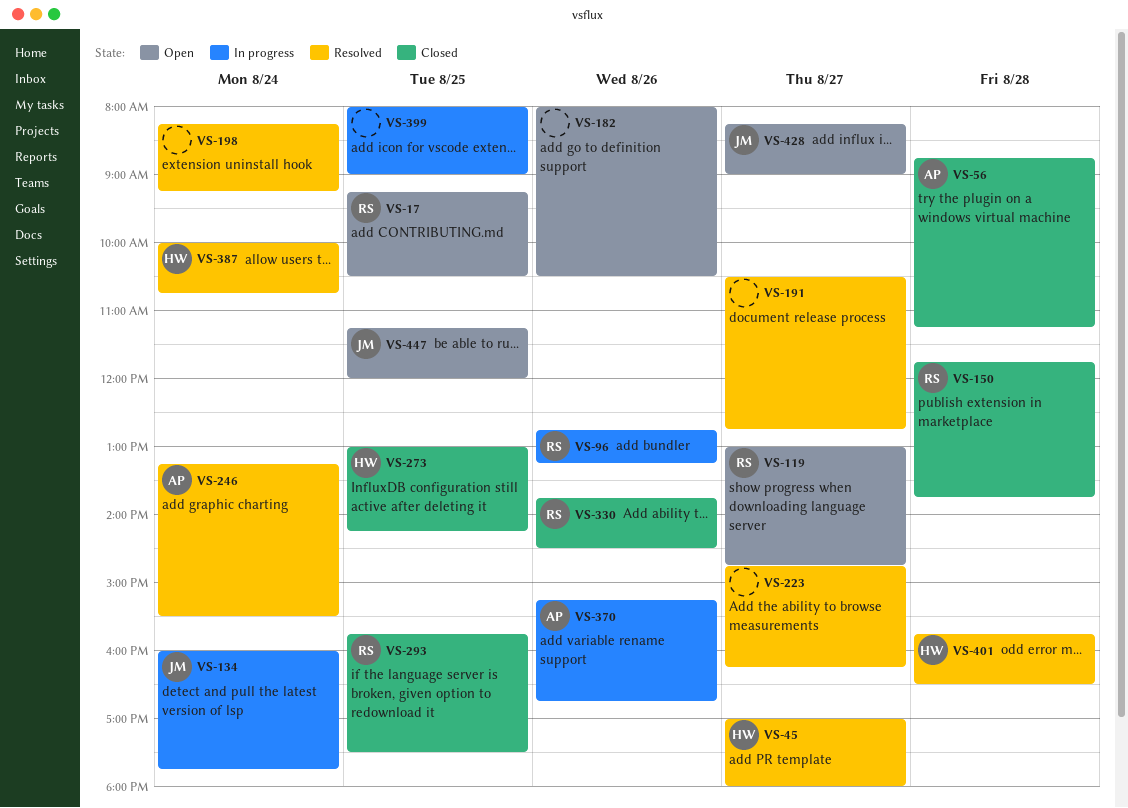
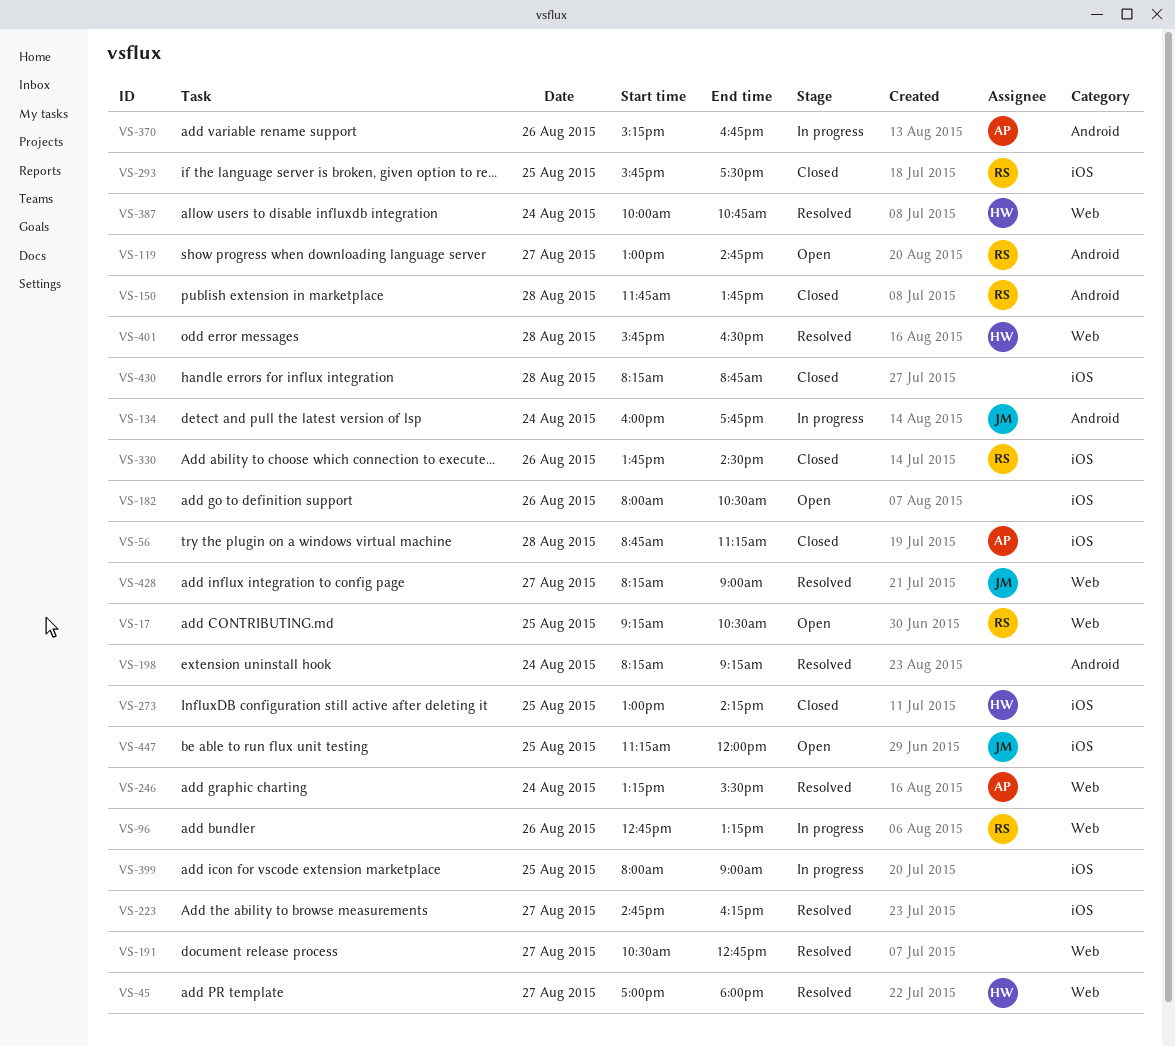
VS-428, status: Open -> Resolved
VS-430: none -> present

